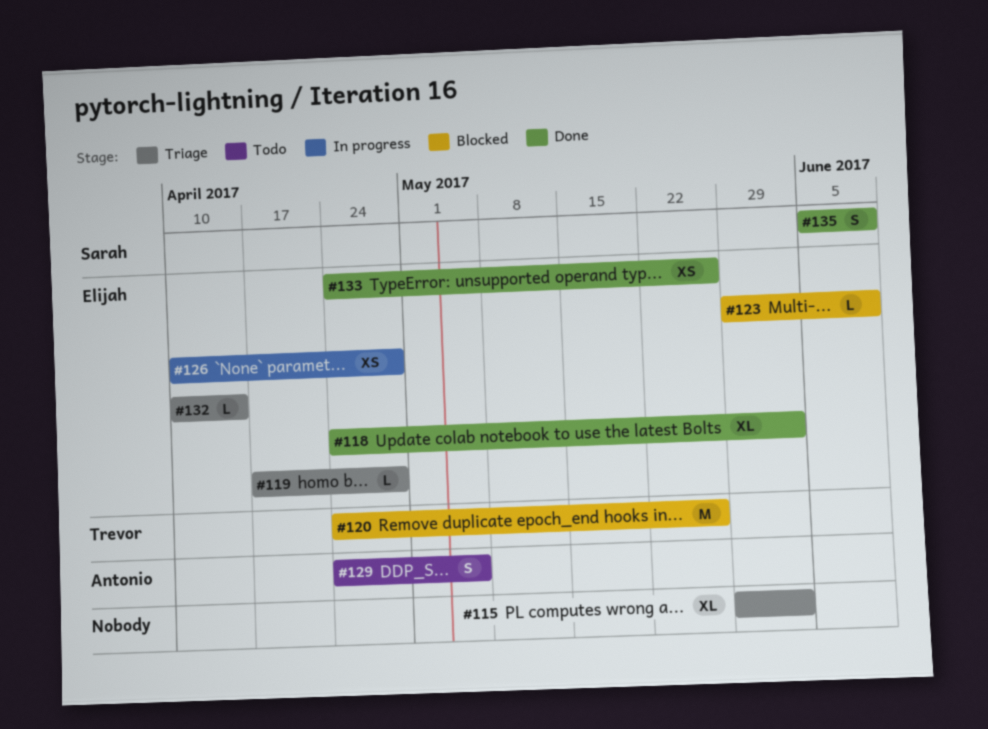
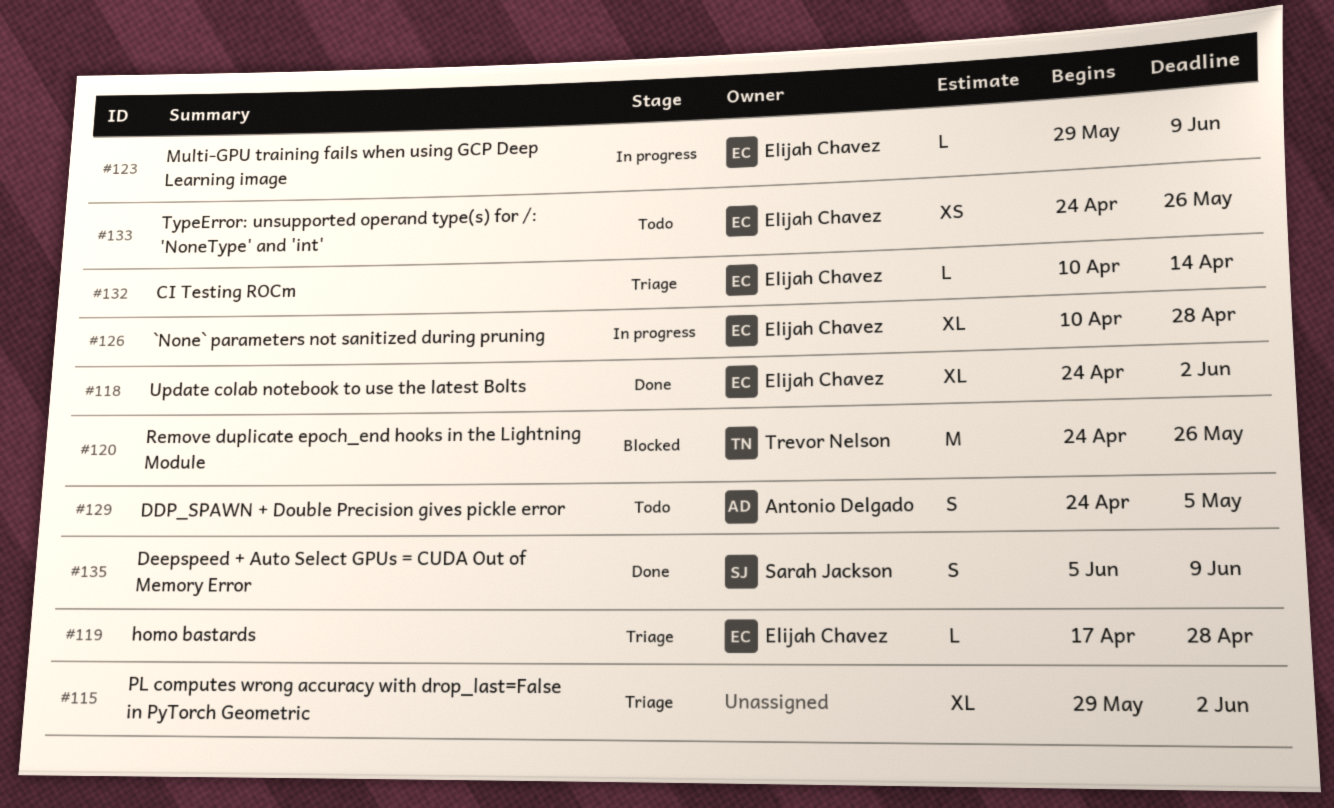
#123, status: Blocked -> In progress
#126, estimate: XS -> XL
#133, status: Done -> Todo

